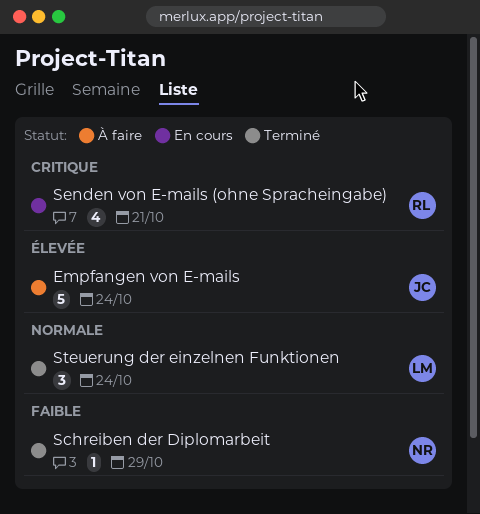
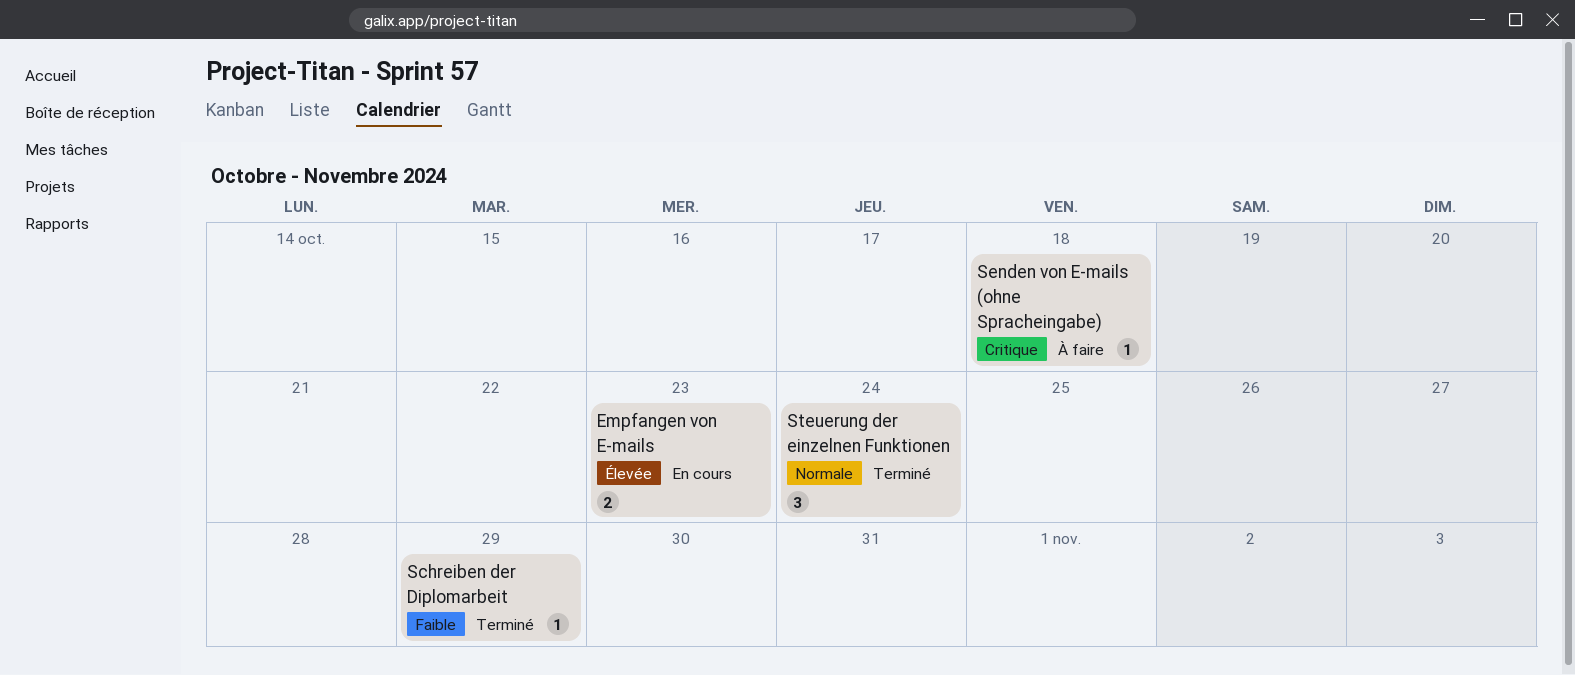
Empfangen von E-mails, status: À faire -> En cours
Empfangen von E-mails, estimate: 5 -> 2
Empfangen von E-mails, due: Oct 24 -> Oct 23
Senden von E-mails (ohne Spracheingabe), status: En cours -> À faire
Senden von E-mails (ohne Spracheingabe), estimate: 4 -> 1
Senden von E-mails (ohne Spracheingabe), due: Oct 21 -> Oct 18

